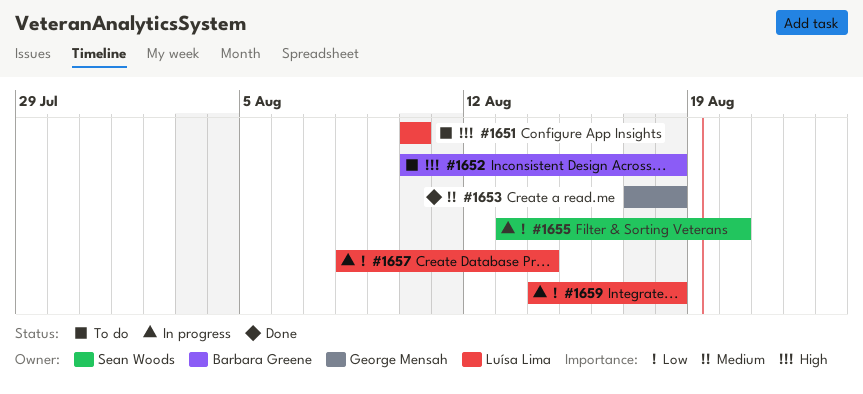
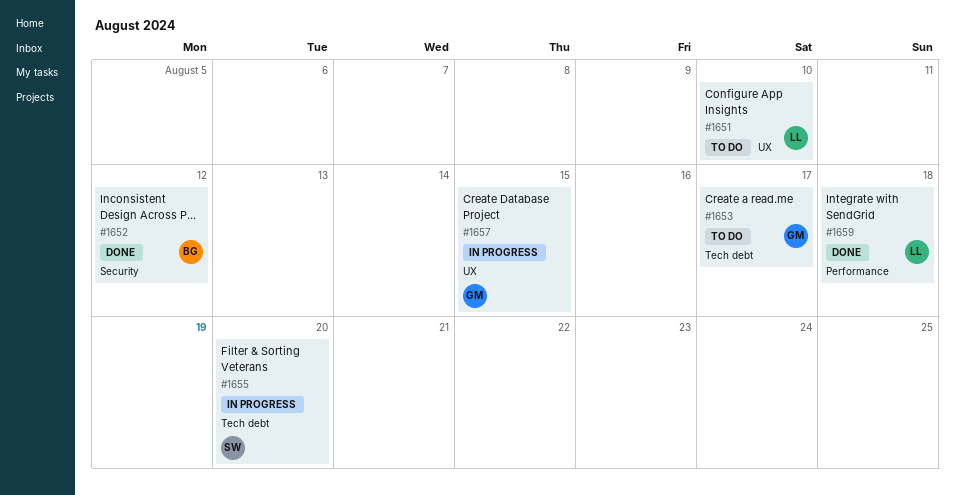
#1652, status: To do -> Done
#1652, due: Aug 18 -> Aug 12
#1653, status: Done -> To do
#1653, due: Aug 18 -> Aug 17
#1657, owner: Luísa Lima -> George Mensah
#1657, due: Aug 14 -> Aug 15
#1659, status: In progress -> Done

